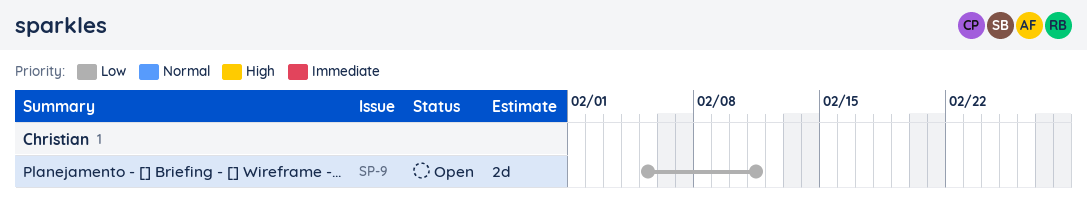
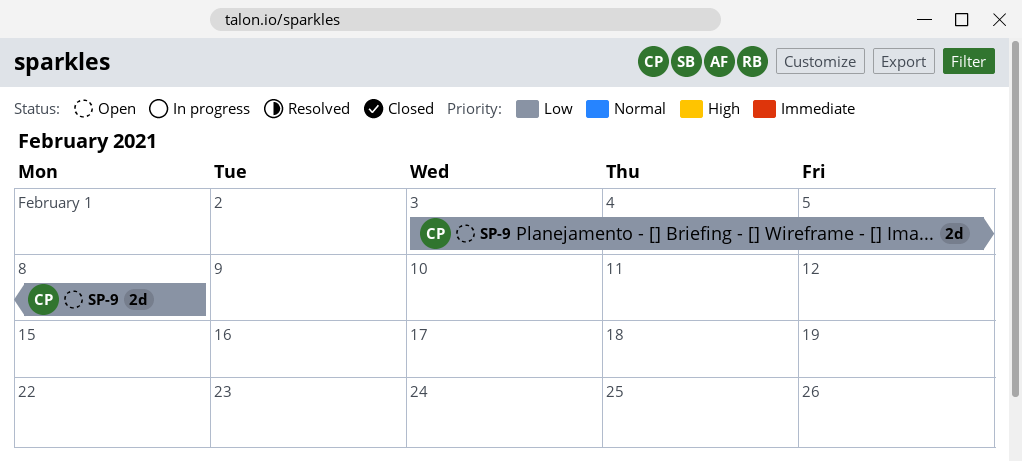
SP-9, start: Feb 5 -> Feb 3
SP-9, due: Feb 11 -> Feb 8

